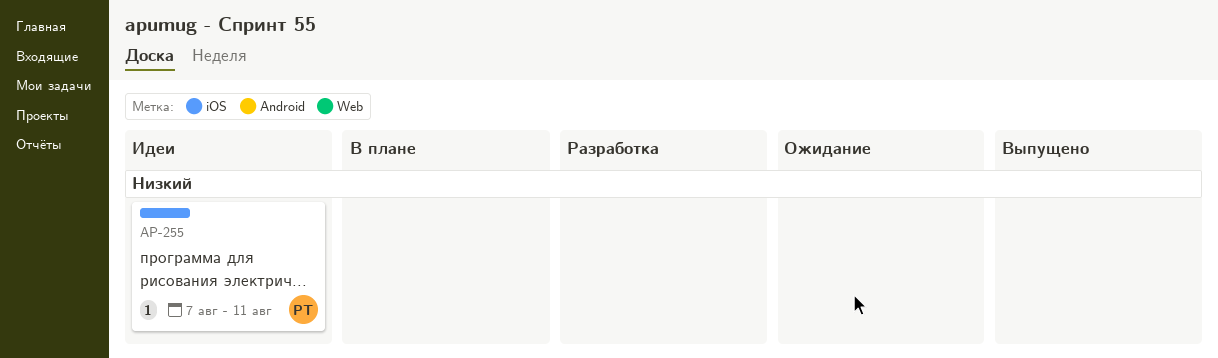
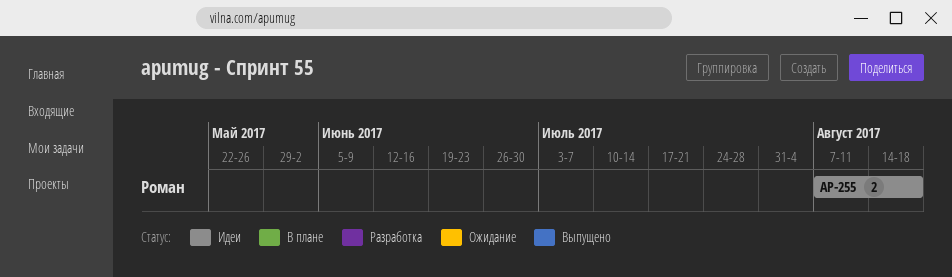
AP-255, estimate: 1 -> 2
AP-255, due: Aug 11 -> Aug 18

